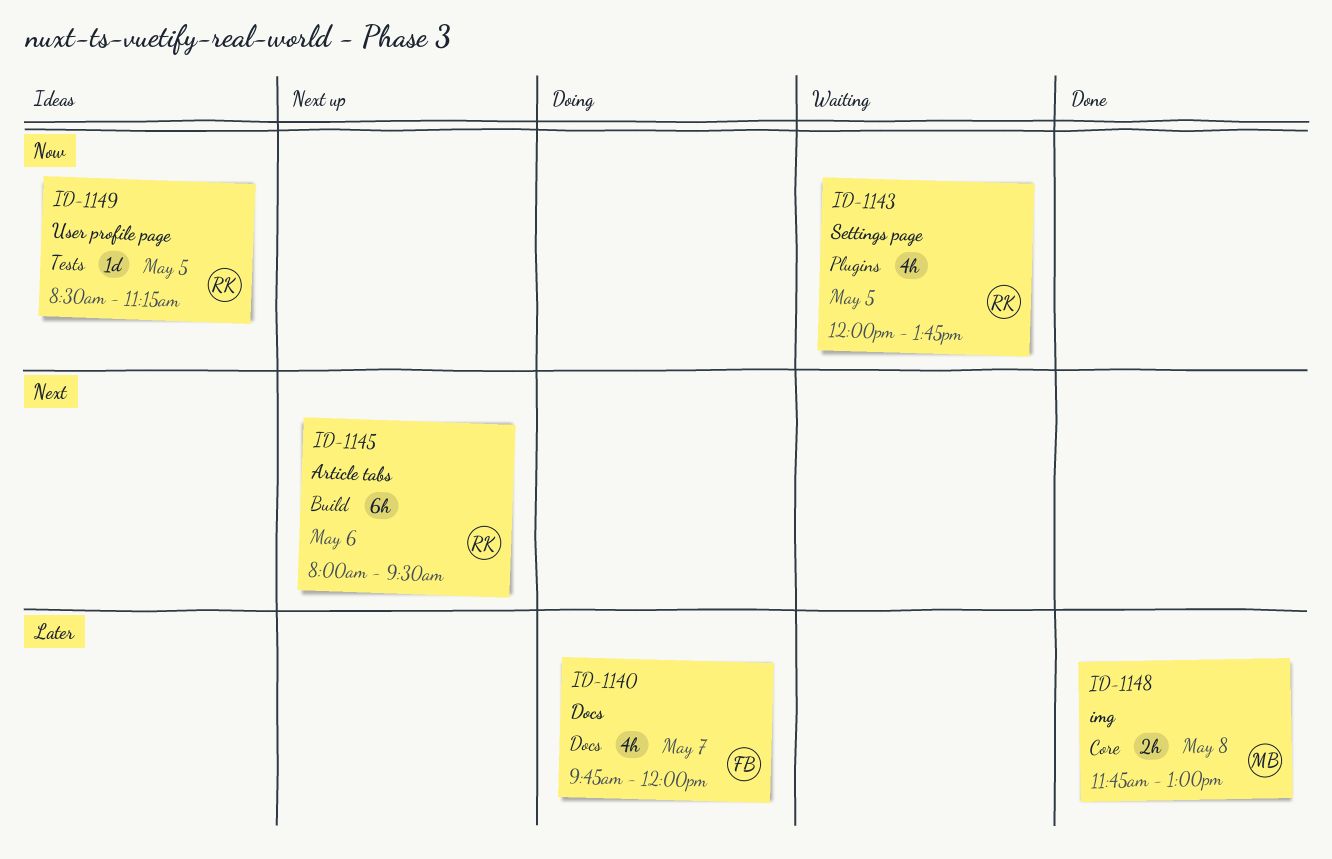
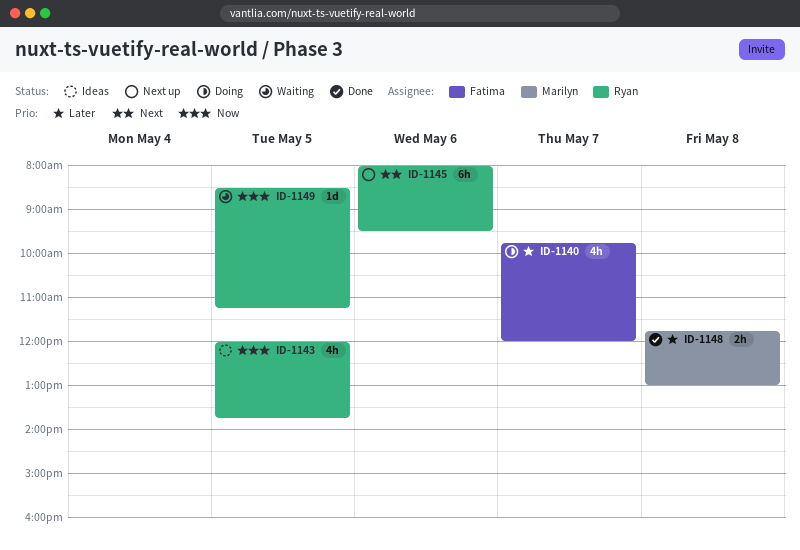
ID-1143, status: Waiting -> Ideas
ID-1149, status: Ideas -> Waiting

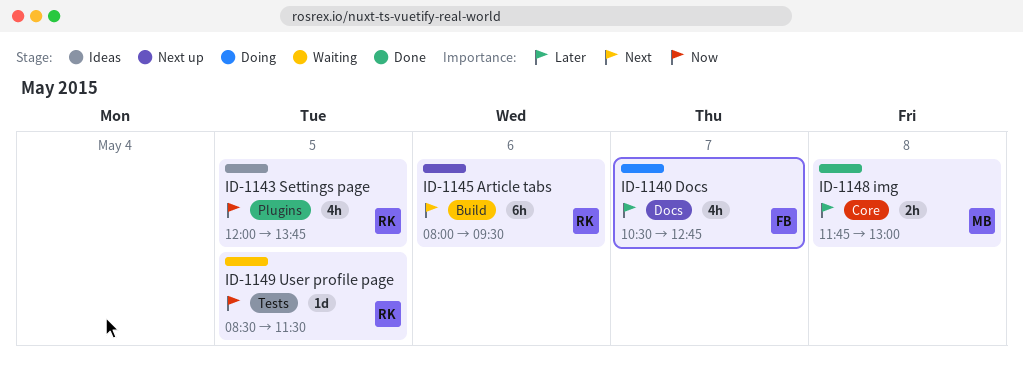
ID-1140, begins: 09:45 -> 10:30
ID-1140, ends: 12:00 -> 12:45
ID-1149, ends: 11:15 -> 11:30

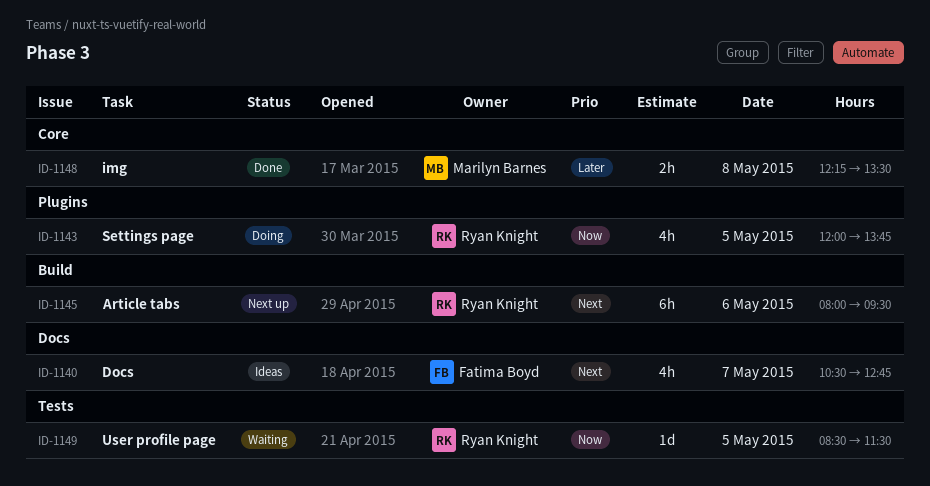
ID-1140, status: Doing -> Ideas
ID-1140, priority: Later -> Next
ID-1143, status: Ideas -> Doing
ID-1148, begins: 11:45 -> 12:15
ID-1148, ends: 13:00 -> 13:30

